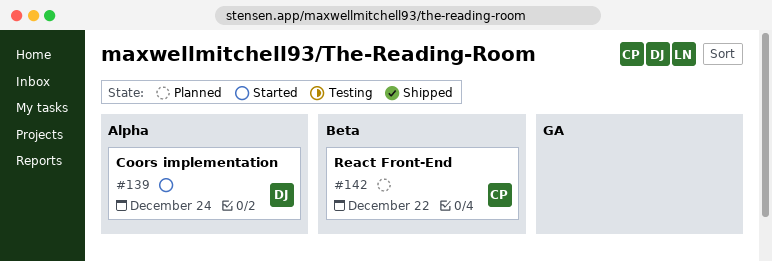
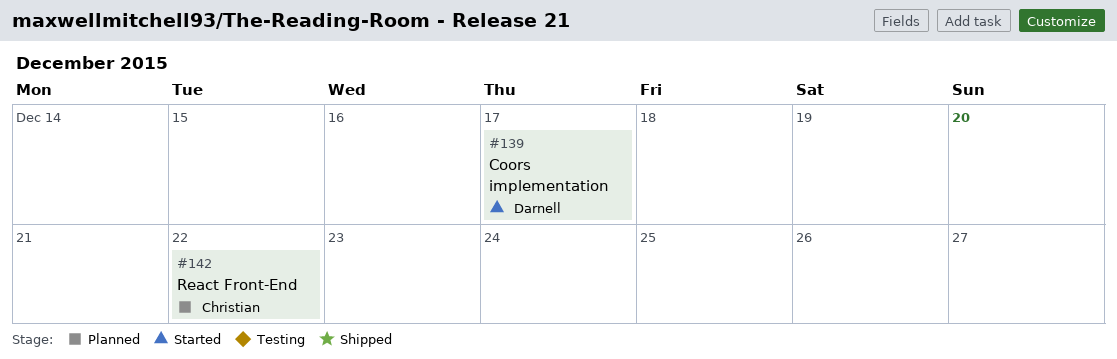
#139, due: Dec 24 -> Dec 17

